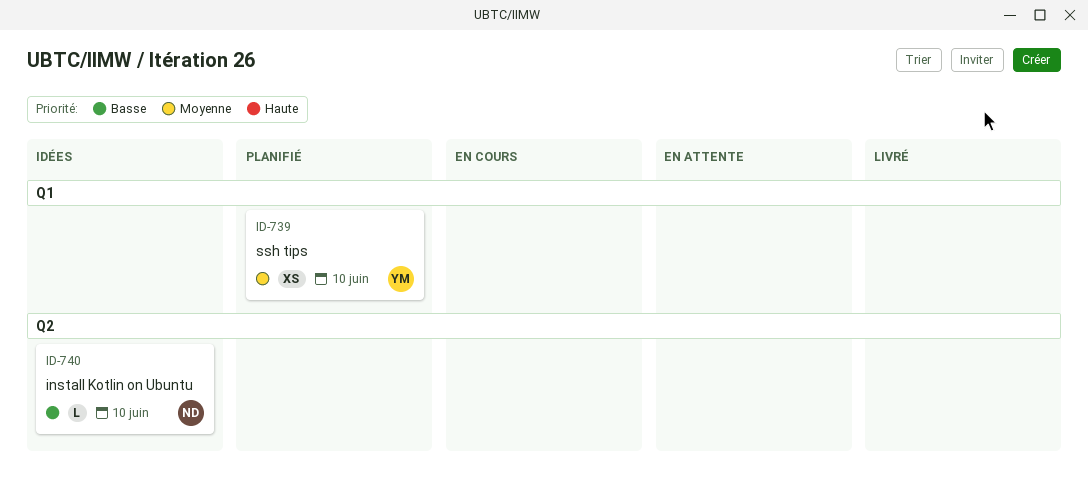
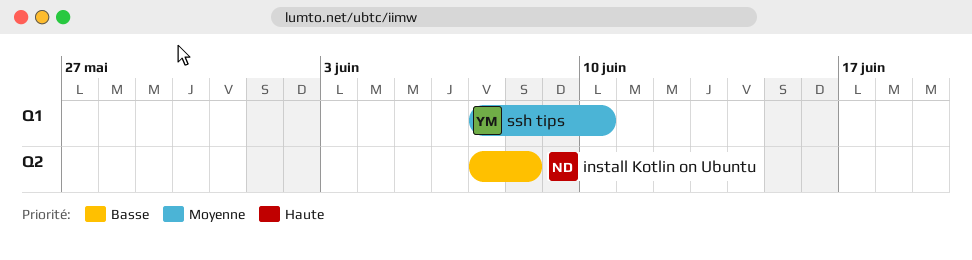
install Kotlin on Ubuntu, due: Jun 10 -> Jun 8

